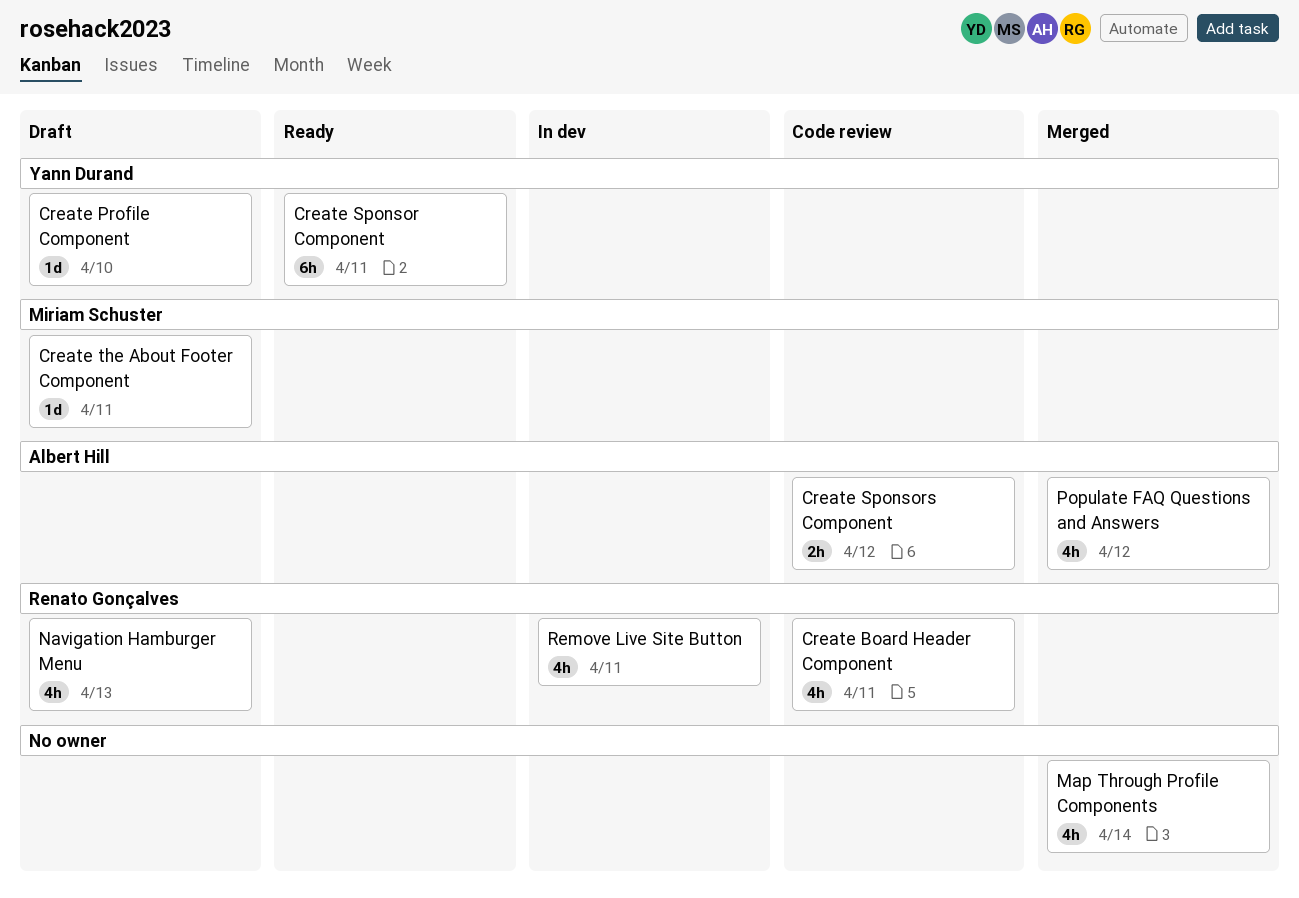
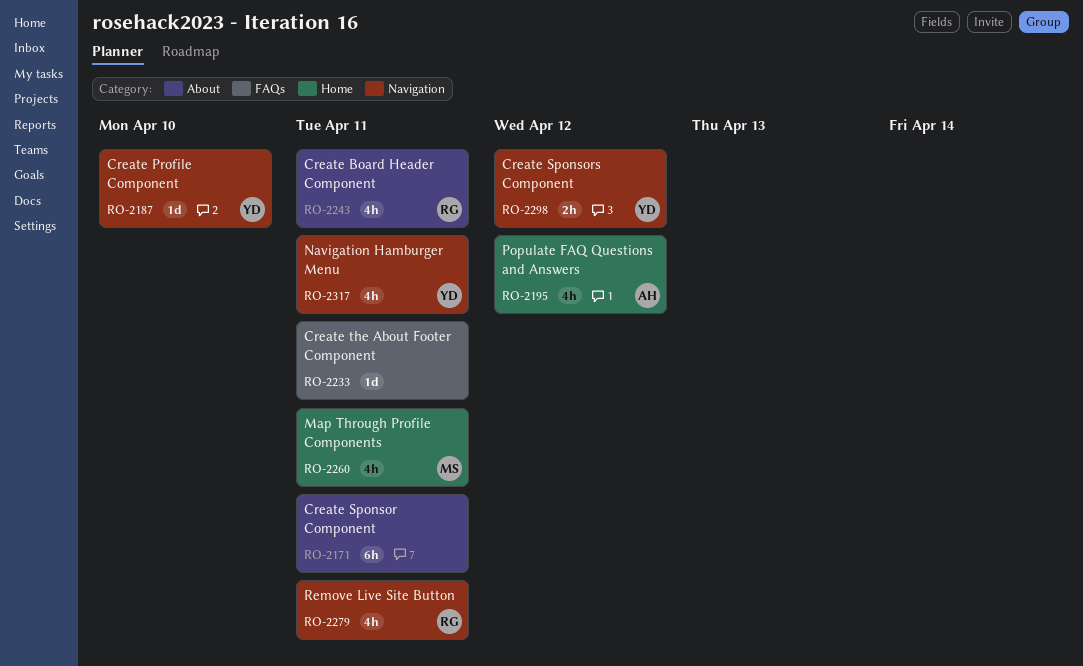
Create Sponsor Component, owner: Yann Durand -> none
Create Sponsors Component, owner: Albert Hill -> Yann Durand
Create the About Footer Component, owner: Miriam Schuster -> none
Map Through Profile Components, owner: none -> Miriam Schuster
Map Through Profile Components, due: Apr 14 -> Apr 11
Navigation Hamburger Menu, owner: Renato Gonçalves -> Yann Durand
Navigation Hamburger Menu, due: Apr 13 -> Apr 11

